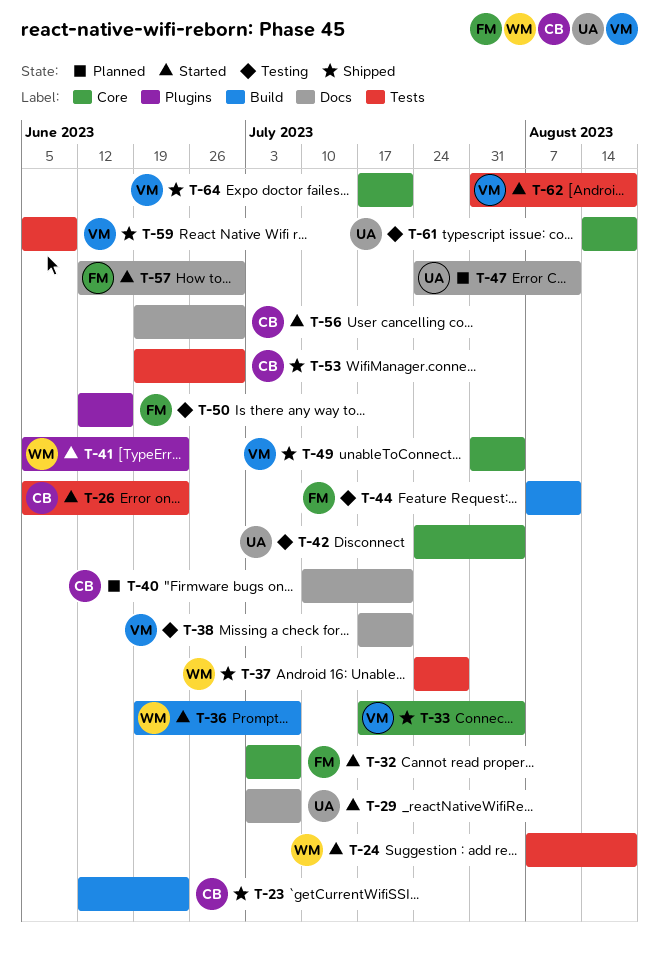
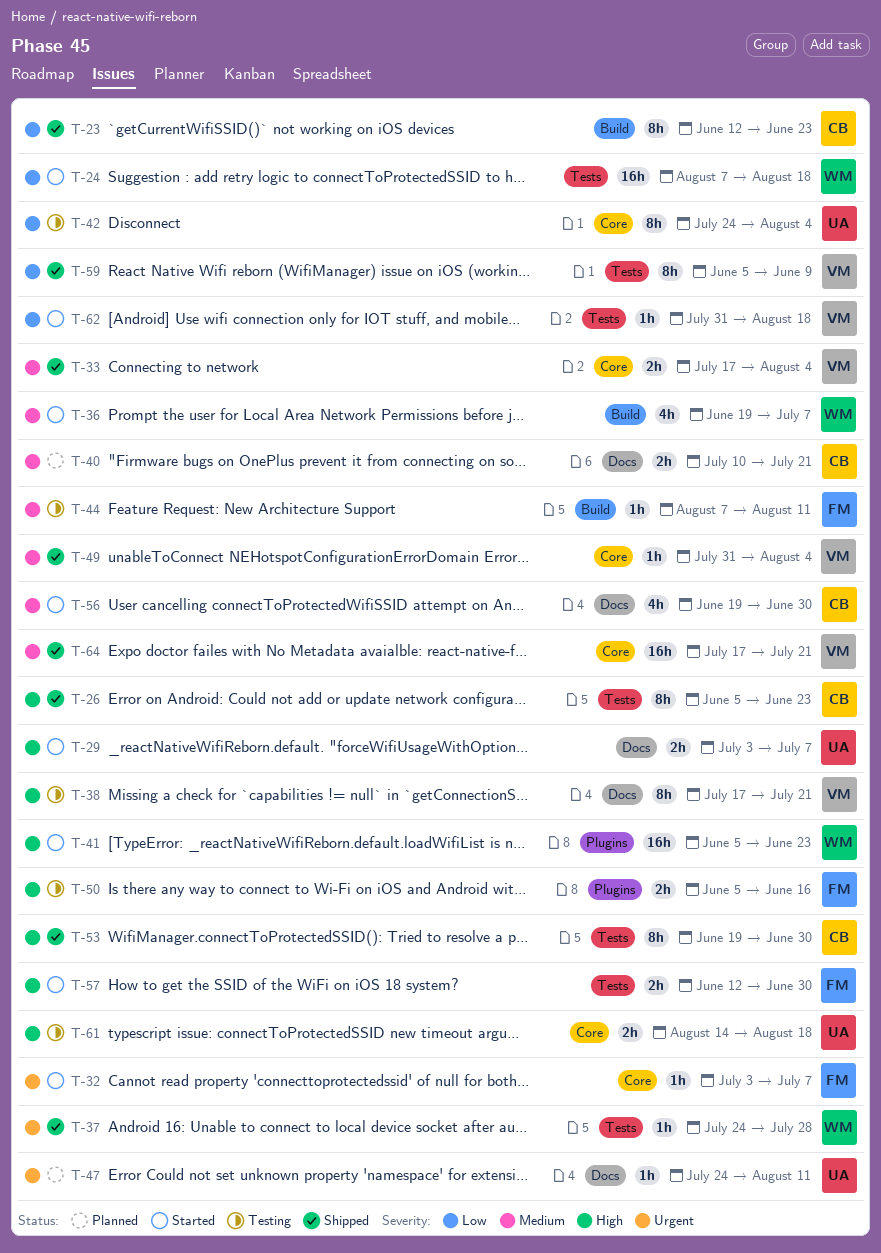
T-26, status: Started -> Shipped
T-50, start: Jun 12 -> Jun 5
T-57, label: Docs -> Tests

